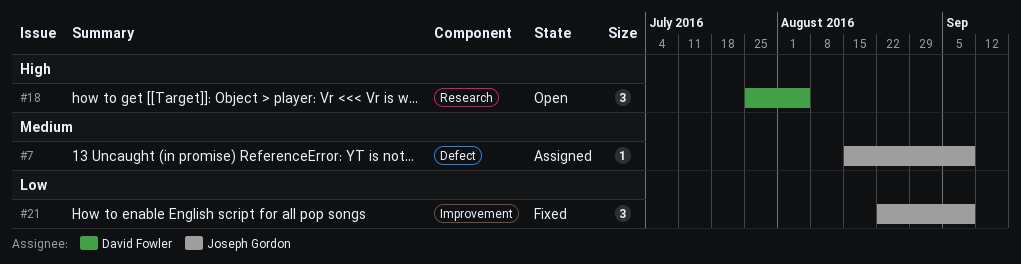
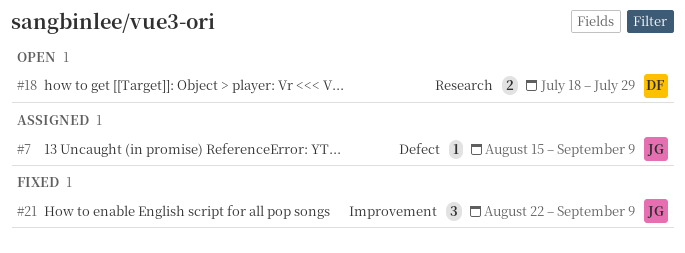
#18, estimate: 3 -> 2
#18, start: Jul 25 -> Jul 18
#18, due: Aug 5 -> Jul 29

